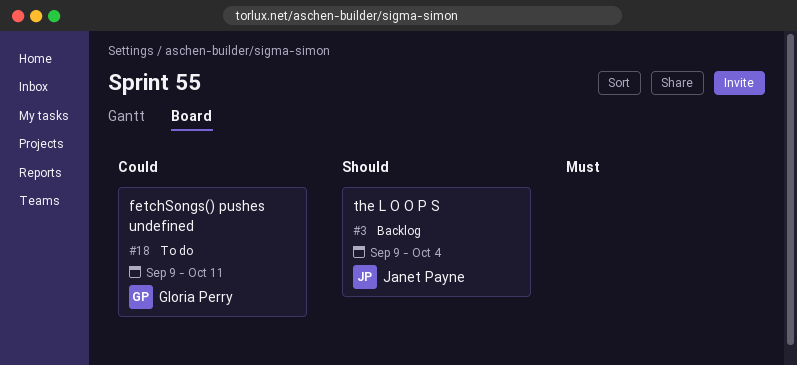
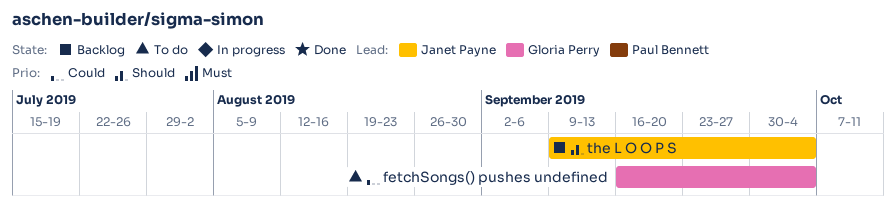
fetchSongs() pushes undefined, start: Sep 9 -> Sep 16
fetchSongs() pushes undefined, due: Oct 11 -> Oct 4

